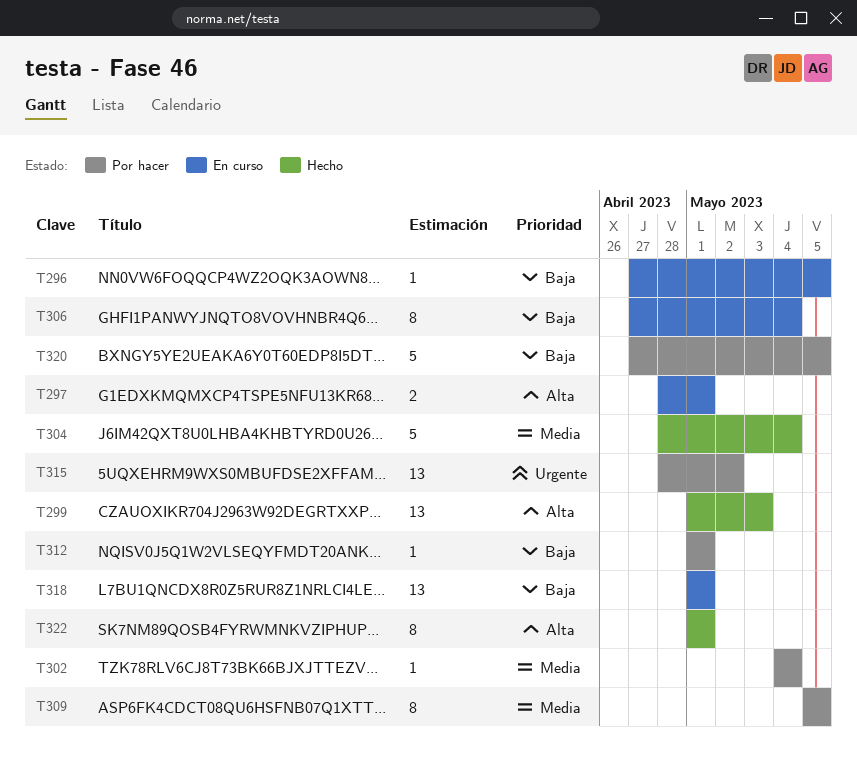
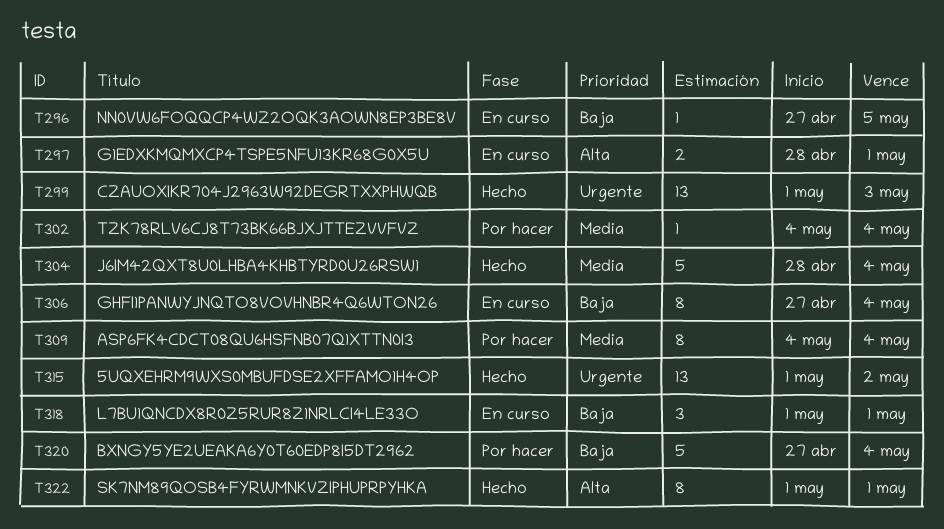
T299, priority: Alta -> Urgente
T309, start: May 5 -> May 4
T309, due: May 5 -> May 4
T312: present -> none
T315, status: Por hacer -> Hecho
T315, start: Apr 28 -> May 1
T318, estimate: 13 -> 3
T320, due: May 5 -> May 4

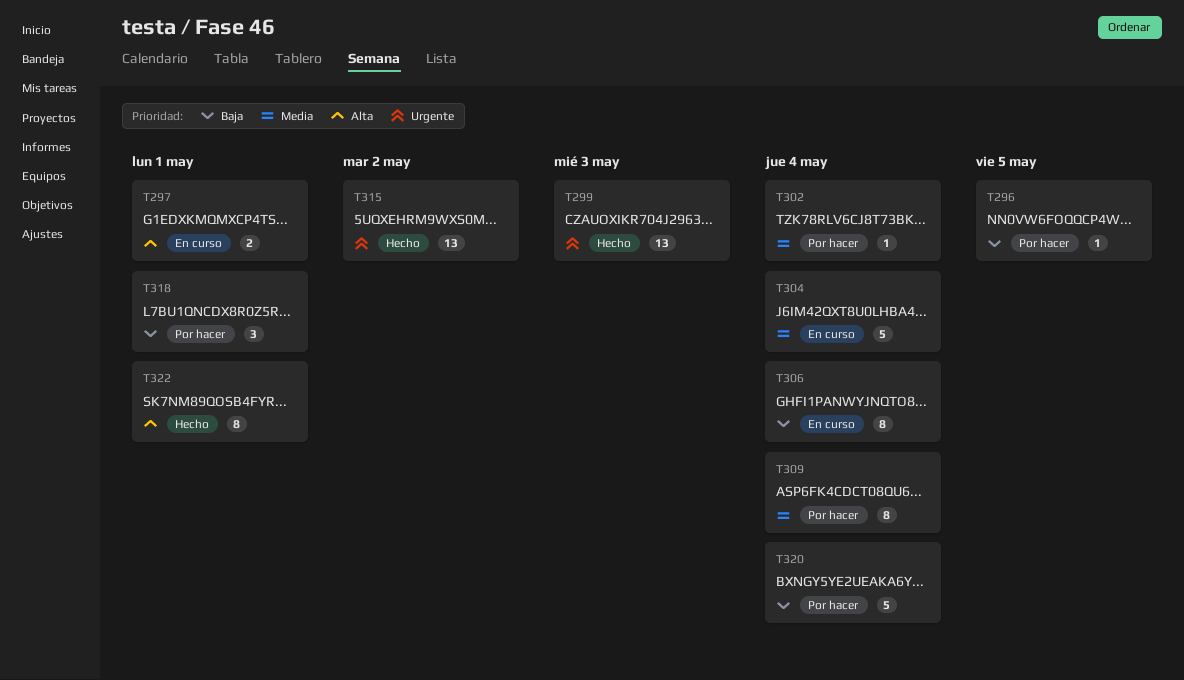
T296, status: En curso -> Por hacer
T304, status: Hecho -> En curso
T318, status: En curso -> Por hacer

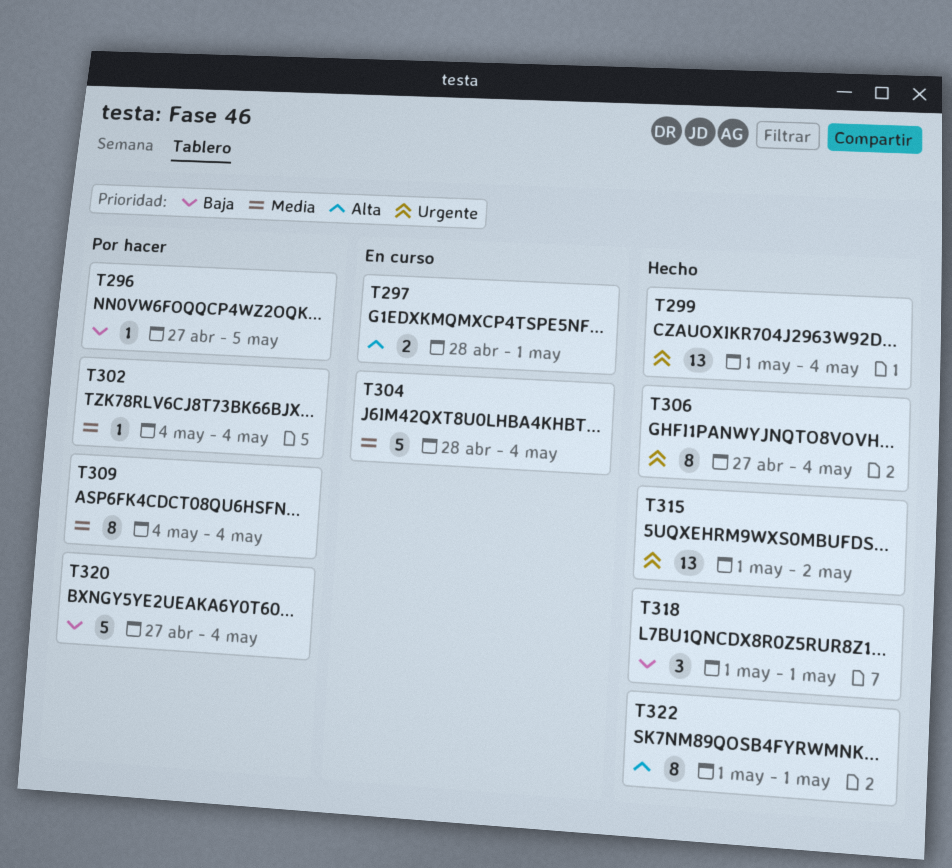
T299, due: May 3 -> May 4
T306, status: En curso -> Hecho
T306, priority: Baja -> Urgente
T318, status: Por hacer -> Hecho

